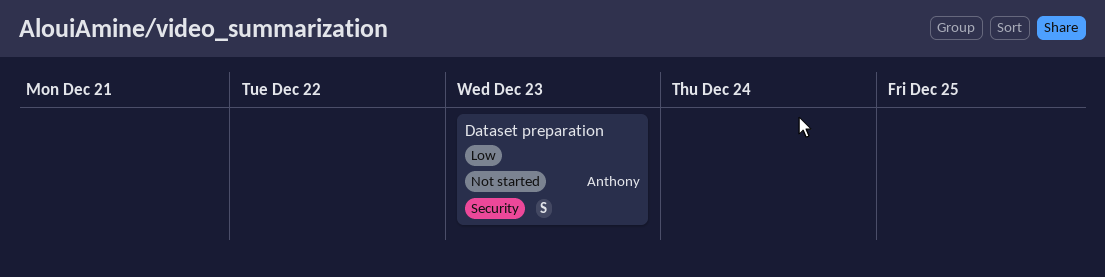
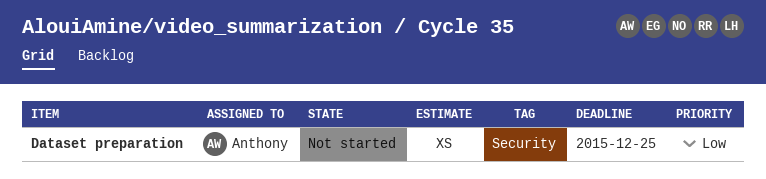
Dataset preparation, estimate: S -> XS
Dataset preparation, due: Dec 23 -> Dec 25

